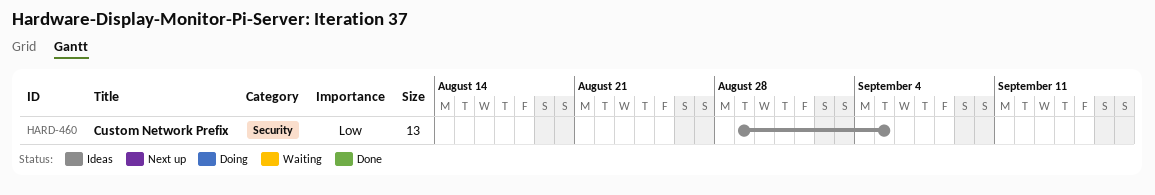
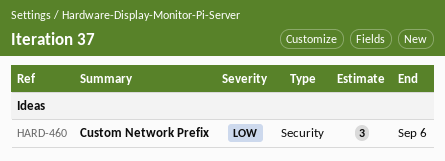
HARD-460, estimate: 13 -> 3
HARD-460, due: Sep 5 -> Sep 6

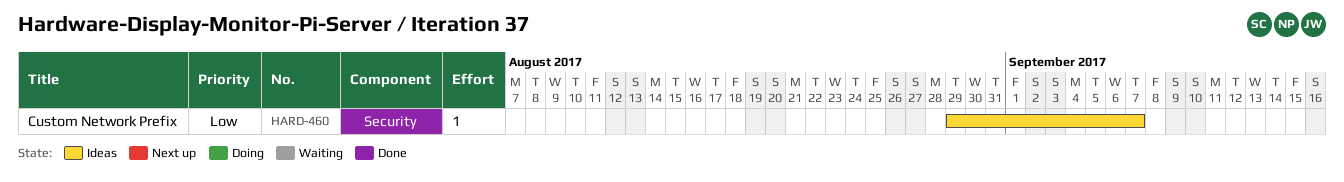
HARD-460, estimate: 3 -> 1
HARD-460, due: Sep 6 -> Sep 7

